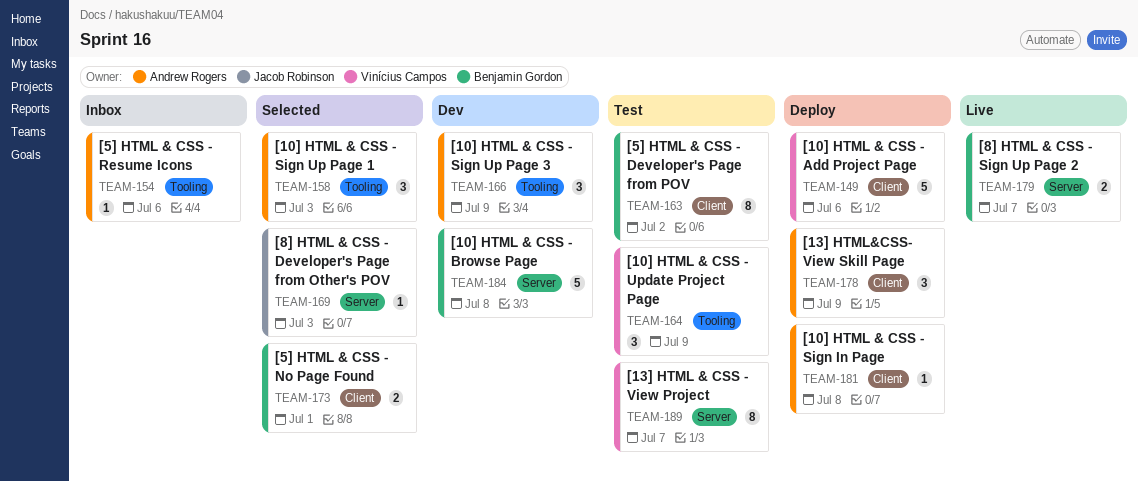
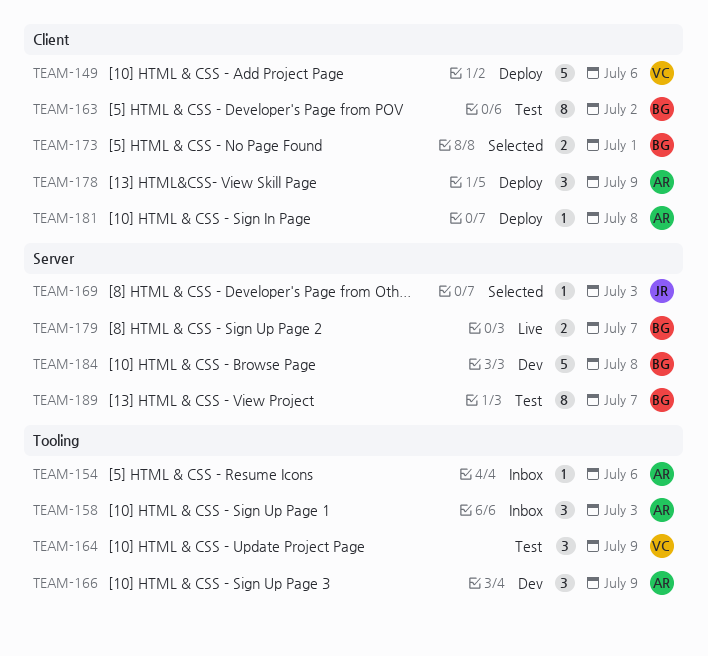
TEAM-158, status: Selected -> Inbox
TEAM-189, owner: Vinícius Campos -> Benjamin Gordon

